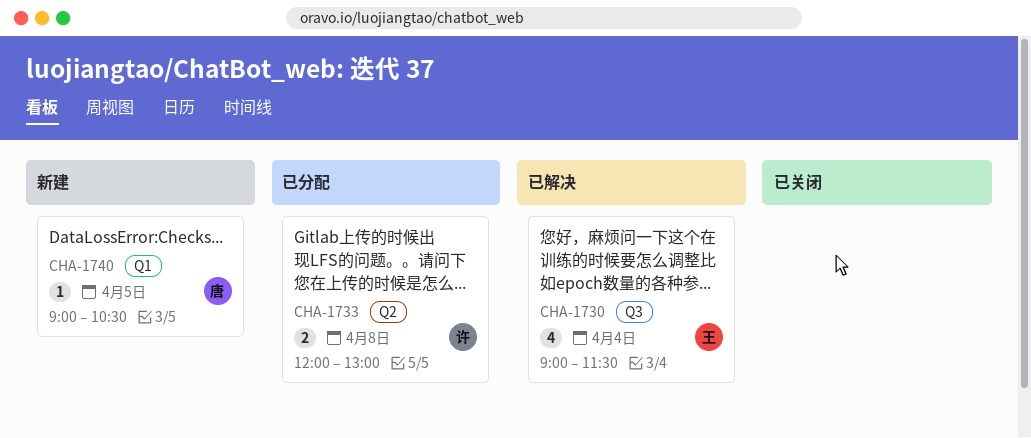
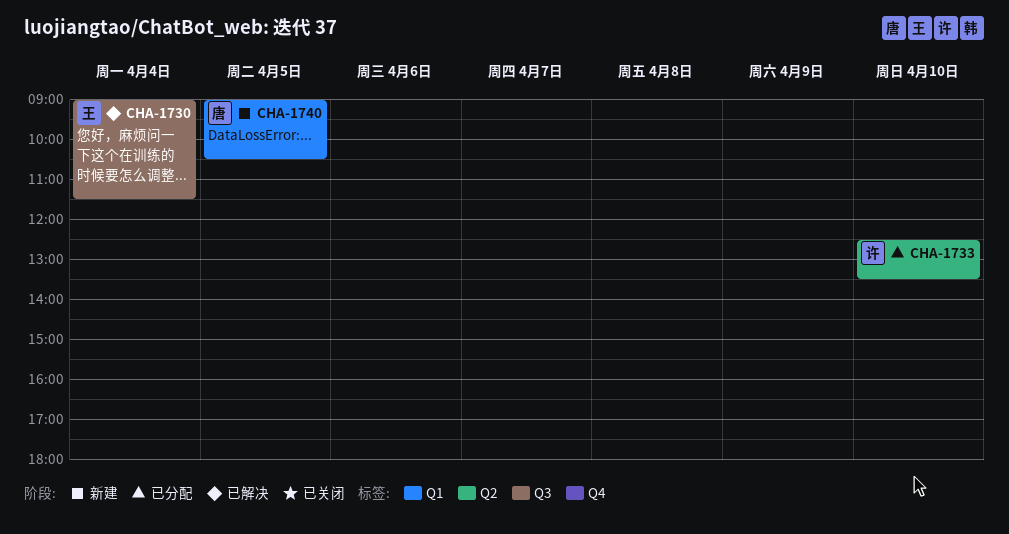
CHA-1733, day: Apr 8 -> Apr 10
CHA-1733, begins: 12:00 -> 12:30
CHA-1733, ends: 13:00 -> 13:30

